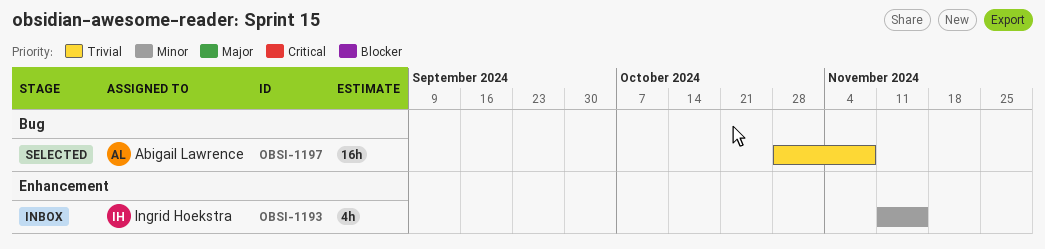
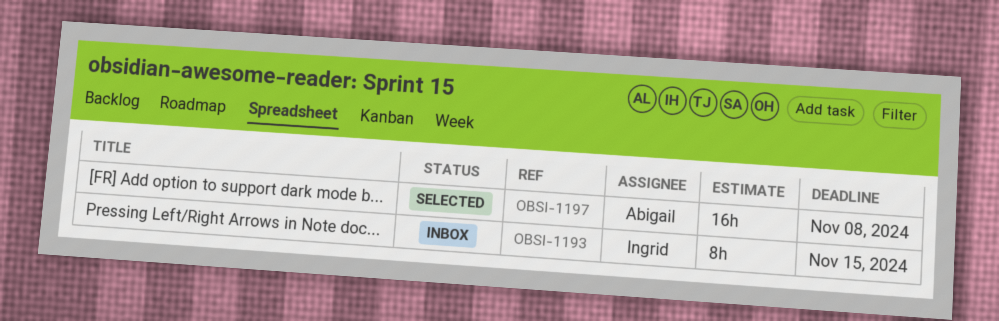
OBSI-1193, estimate: 4h -> 8h

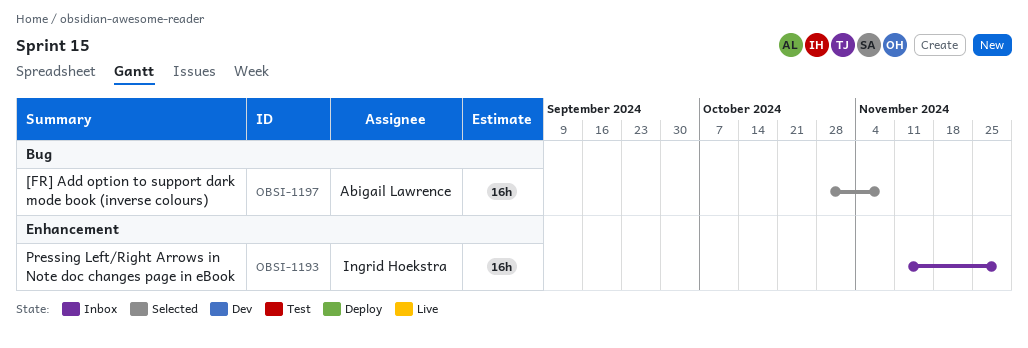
OBSI-1193, estimate: 8h -> 16h
OBSI-1193, due: Nov 15 -> Nov 29

